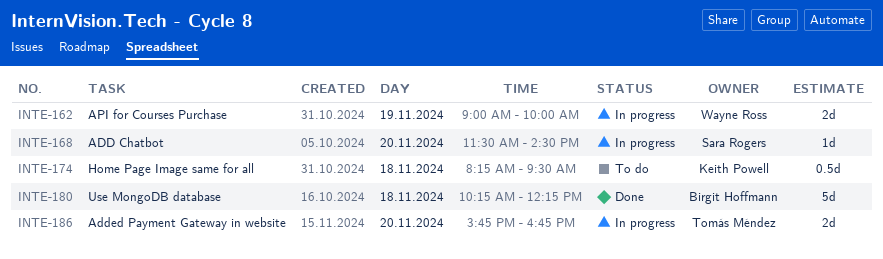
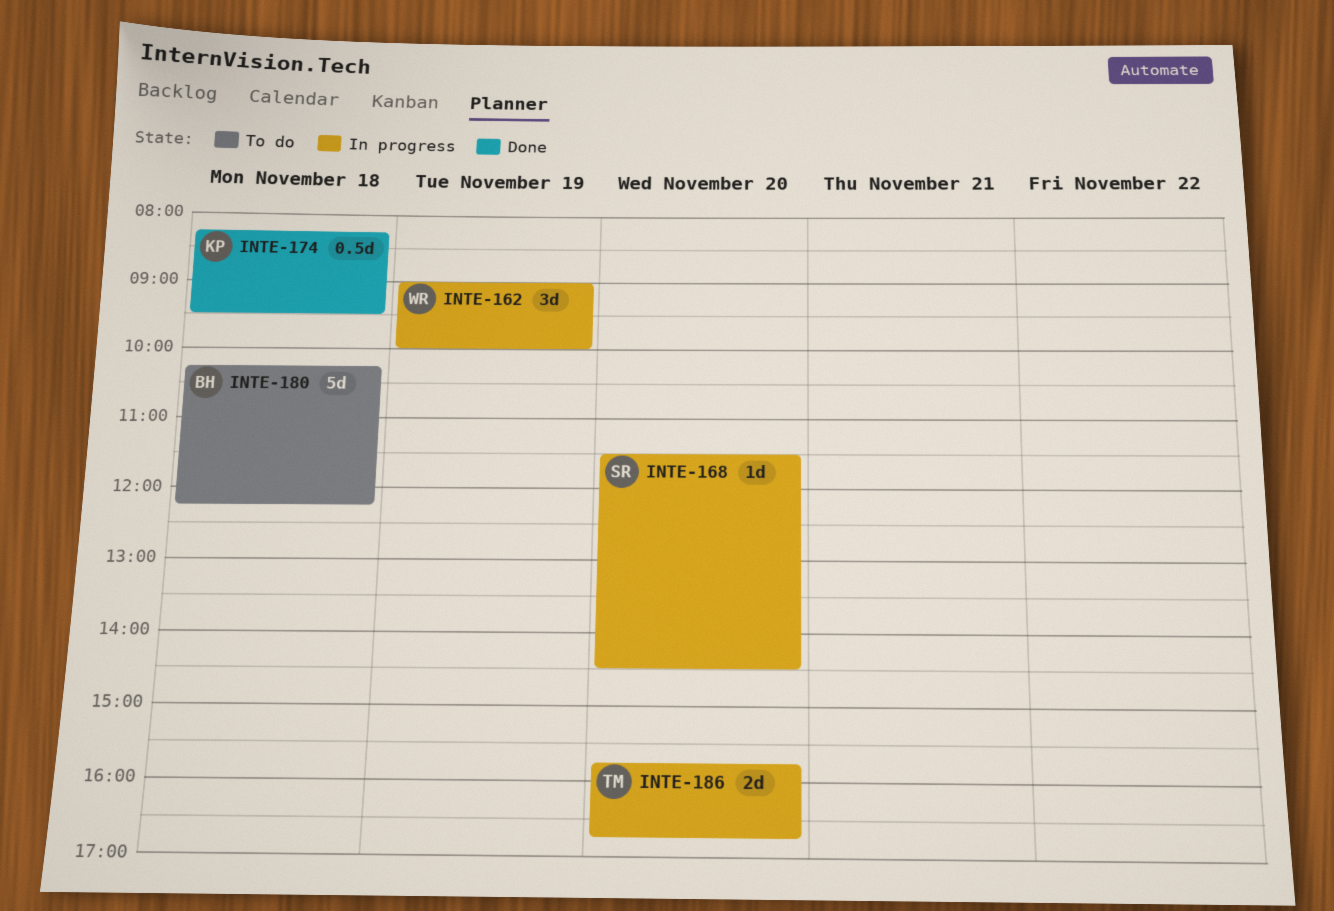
INTE-162, estimate: 2d -> 3d
INTE-174, status: To do -> Done
INTE-180, status: Done -> To do

